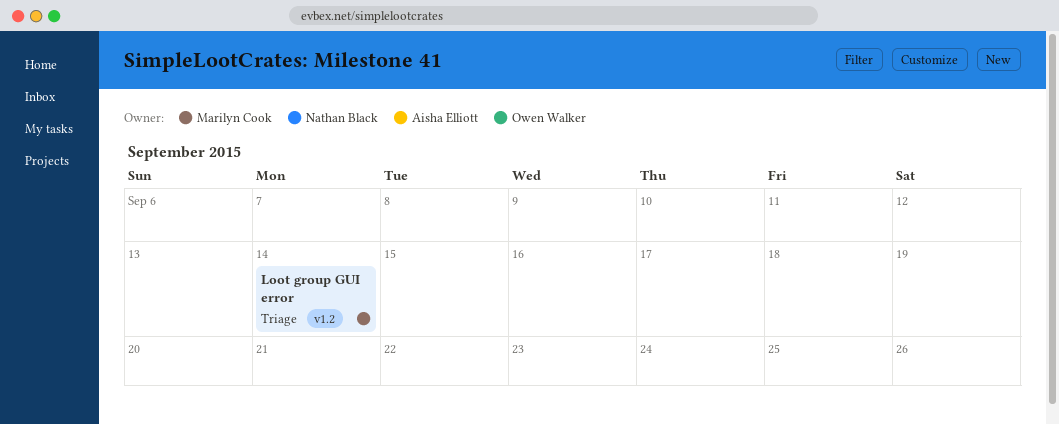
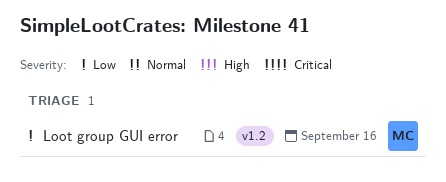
Loot group GUI error, due: Sep 14 -> Sep 16

